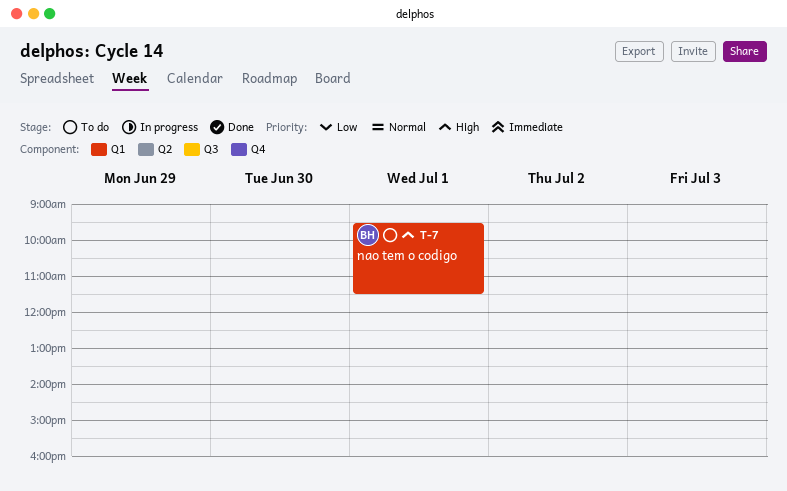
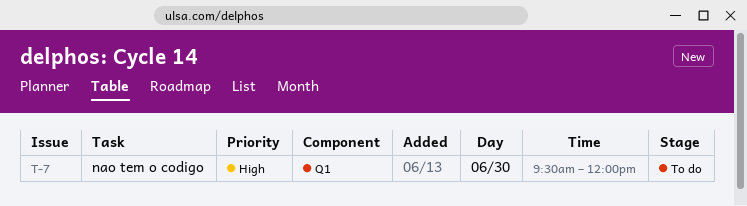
T-7, day: Jul 1 -> Jun 30
T-7, ends: 11:30 -> 12:00

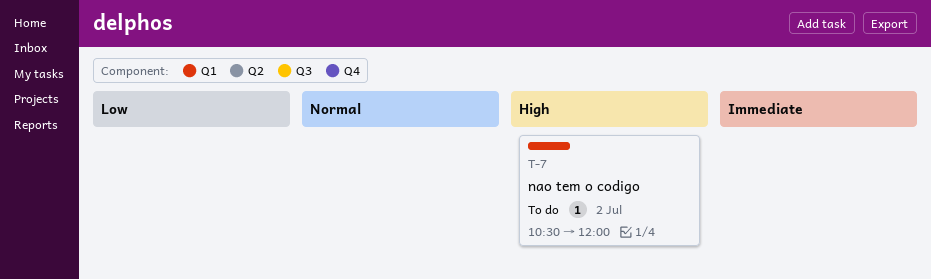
T-7, day: Jun 30 -> Jul 2
T-7, begins: 09:30 -> 10:30

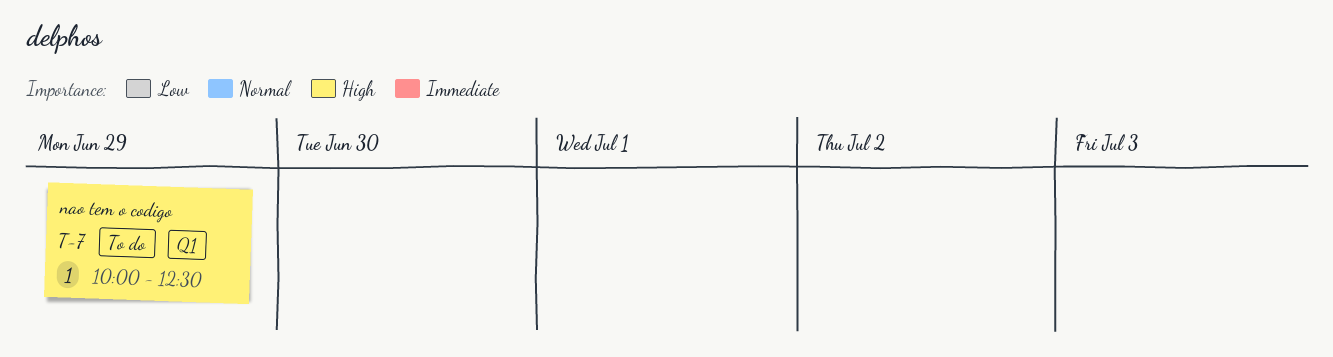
T-7, day: Jul 2 -> Jun 29
T-7, begins: 10:30 -> 10:00
T-7, ends: 12:00 -> 12:30

